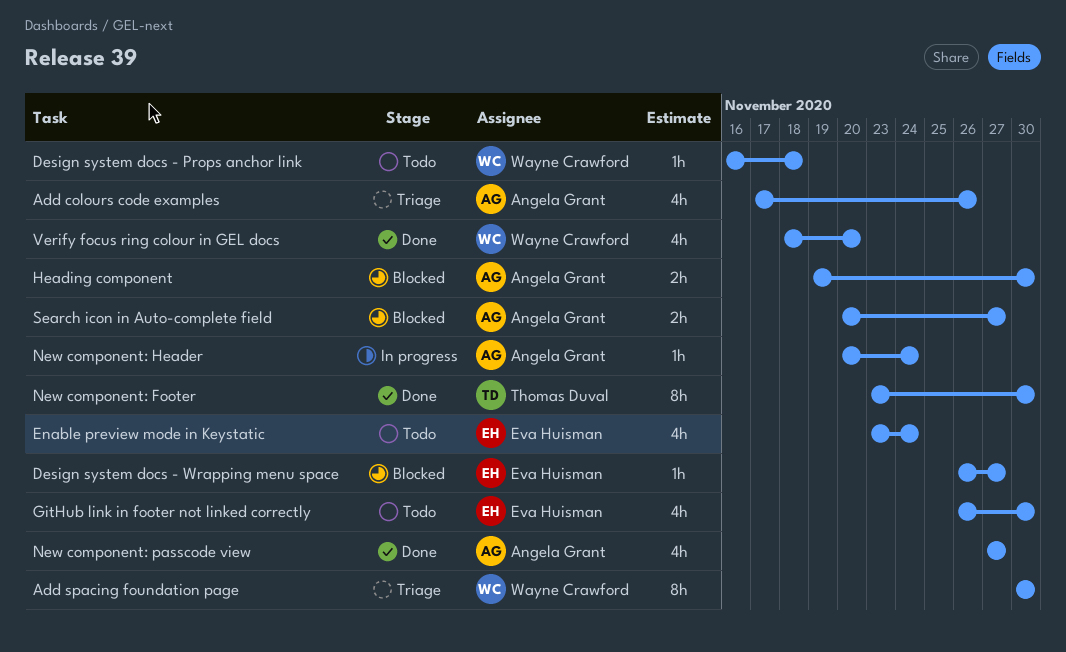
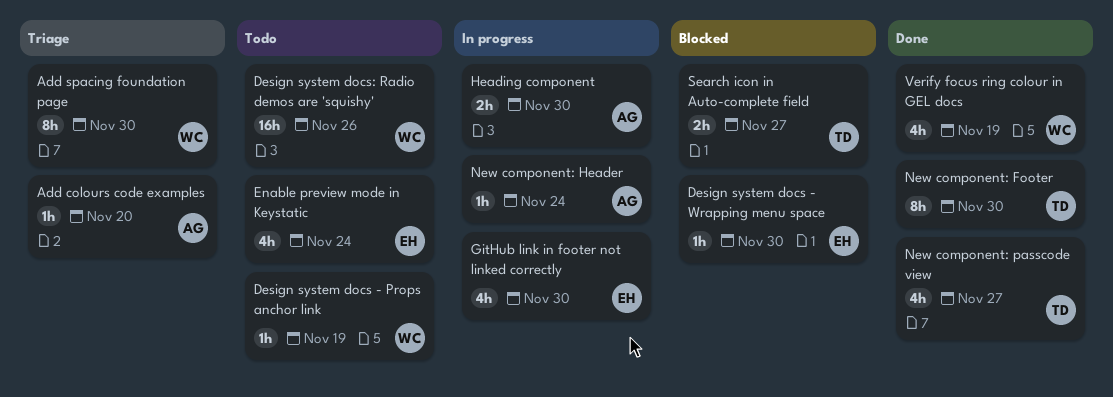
Add colours code examples, estimate: 4h -> 1h
Add colours code examples, due: Nov 26 -> Nov 20
Design system docs - Props anchor link, due: Nov 18 -> Nov 19
Design system docs - Wrapping menu space, due: Nov 27 -> Nov 30
Design system docs: Radio demos are 'squishy': none -> present
GitHub link in footer not linked correctly, status: Todo -> In progress
Heading component, status: Blocked -> In progress
New component: passcode view, owner: Angela Grant -> Thomas Duval
Search icon in Auto-complete field, owner: Angela Grant -> Thomas Duval
Verify focus ring colour in GEL docs, due: Nov 20 -> Nov 19

